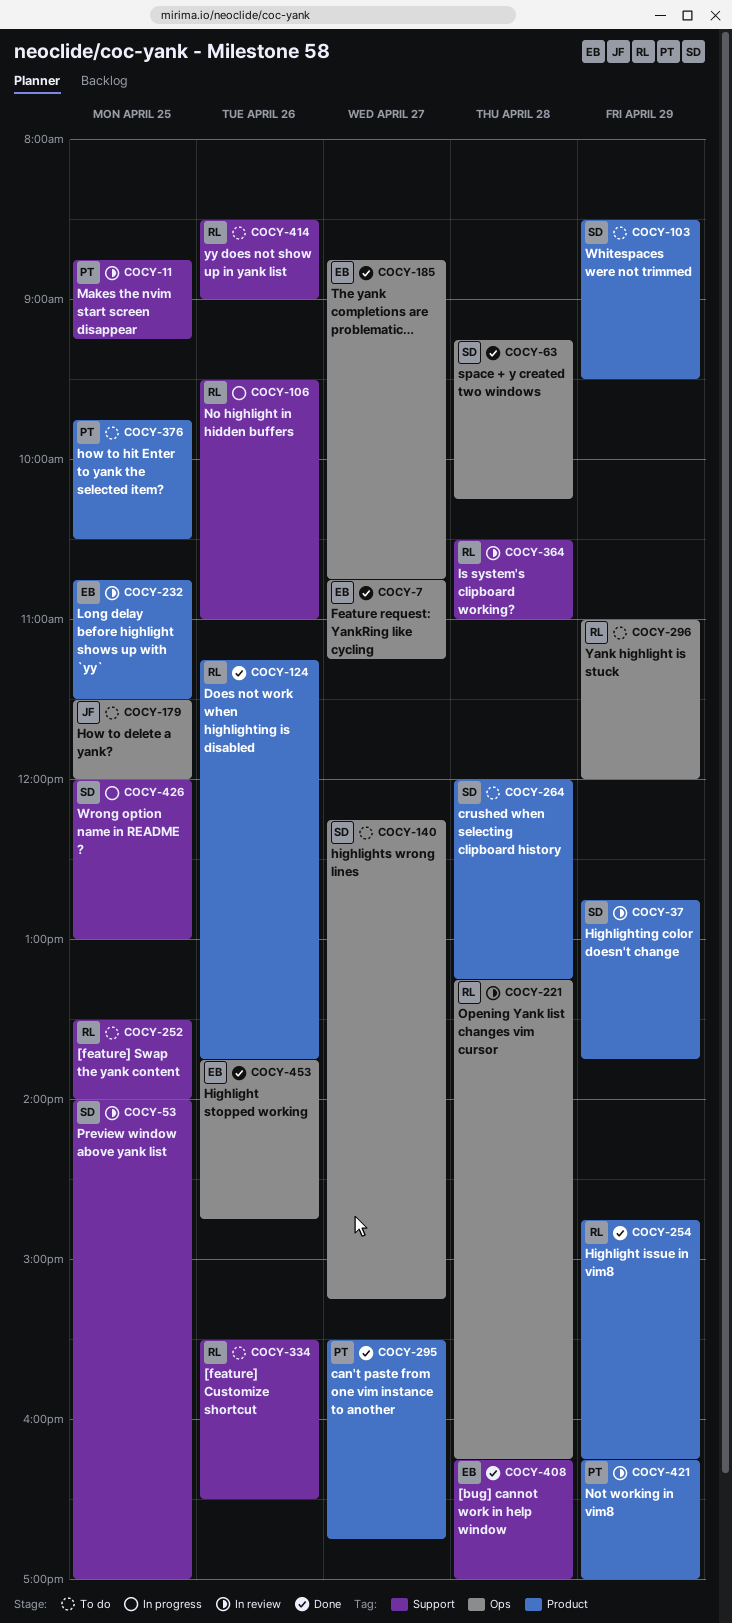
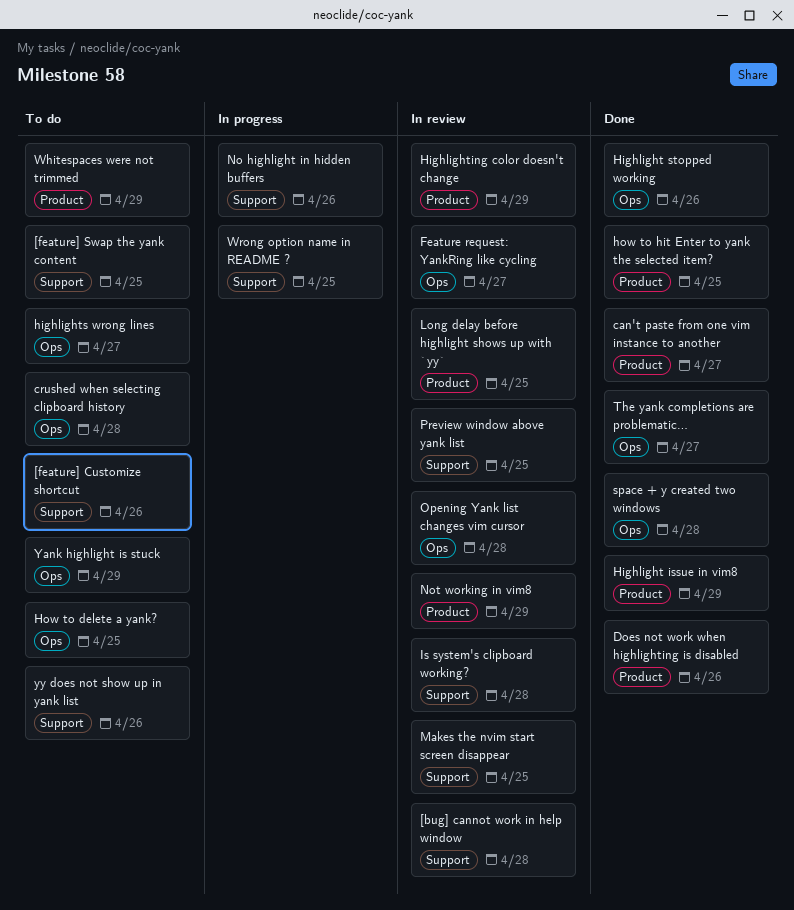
[bug] cannot work in help window, status: Done -> In review
crushed when selecting clipboard history, label: Product -> Ops
Feature request: YankRing like cycling, status: Done -> In review
how to hit Enter to yank the selected item?, status: To do -> Done

